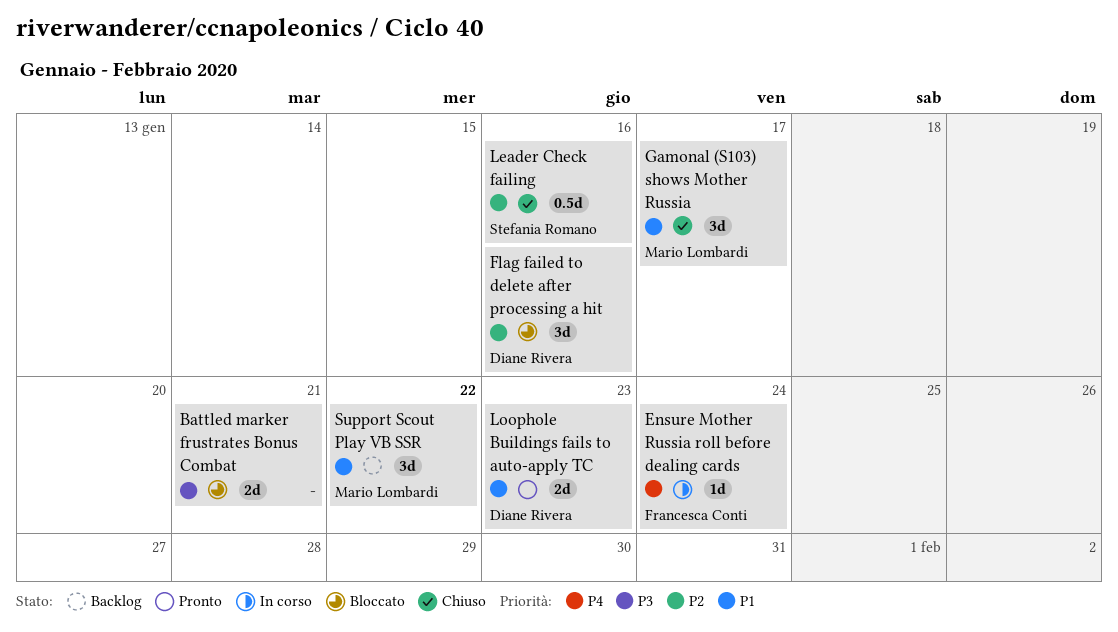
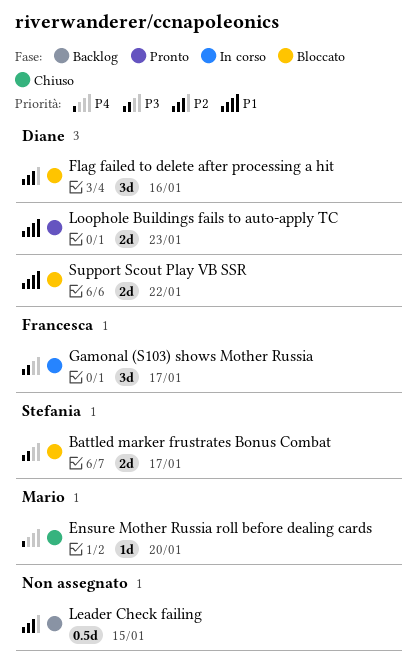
Battled marker frustrates Bonus Combat, owner: none -> Stefania Romano
Battled marker frustrates Bonus Combat, due: Jan 21 -> Jan 17
Ensure Mother Russia roll before dealing cards, status: In corso -> Chiuso
Ensure Mother Russia roll before dealing cards, owner: Francesca Conti -> Mario Lombardi
Ensure Mother Russia roll before dealing cards, due: Jan 24 -> Jan 20
Gamonal (S103) shows Mother Russia, status: Chiuso -> In corso
Gamonal (S103) shows Mother Russia, owner: Mario Lombardi -> Francesca Conti
Gamonal (S103) shows Mother Russia, priority: P1 -> P3
Leader Check failing, status: Chiuso -> Backlog
Leader Check failing, owner: Stefania Romano -> none
Leader Check failing, due: Jan 16 -> Jan 15
Support Scout Play VB SSR, status: Backlog -> Bloccato
Support Scout Play VB SSR, owner: Mario Lombardi -> Diane Rivera
Support Scout Play VB SSR, estimate: 3d -> 2d

